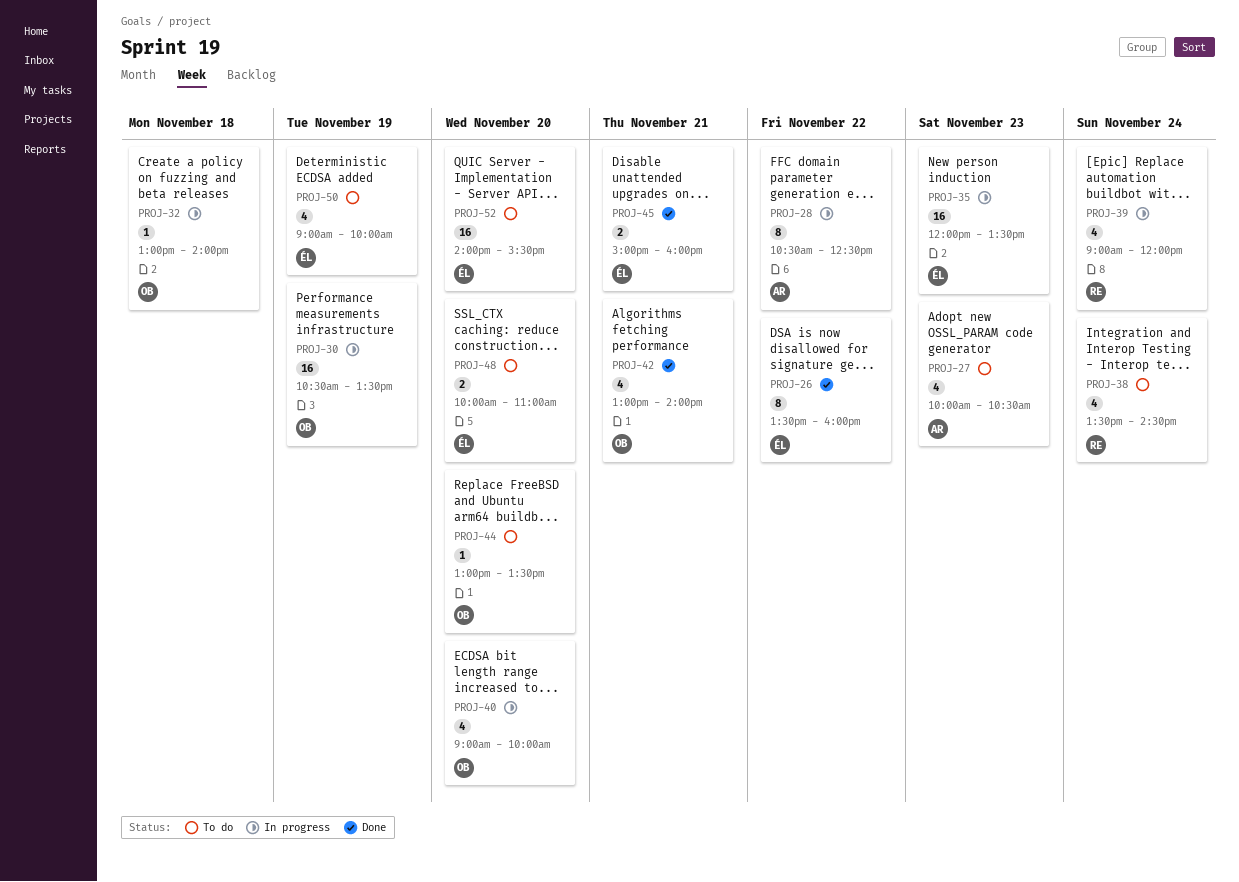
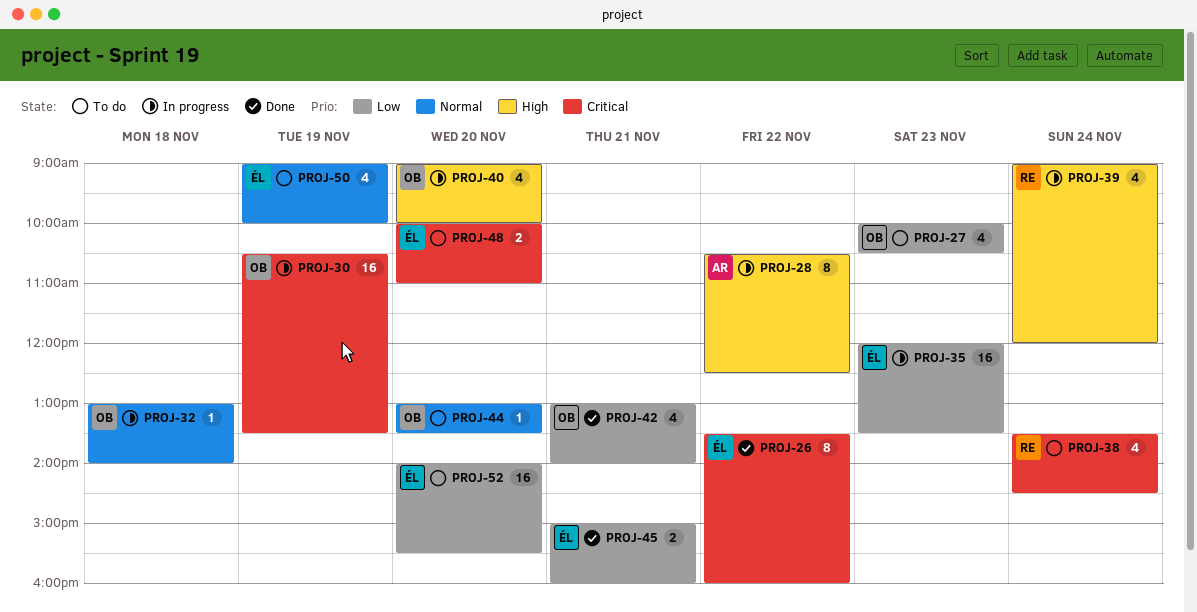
PROJ-27, owner: AR -> OB

